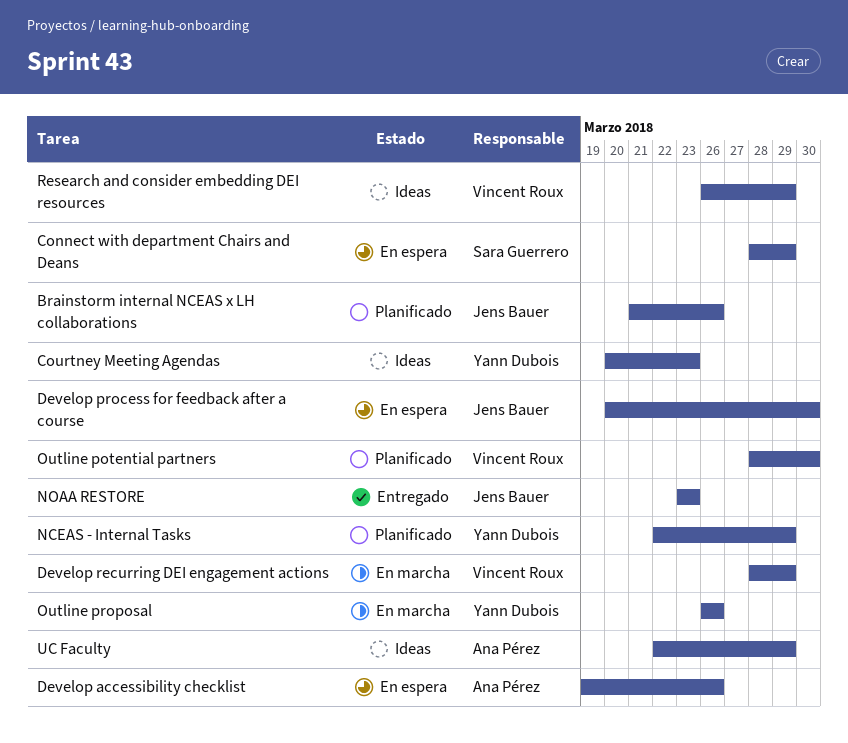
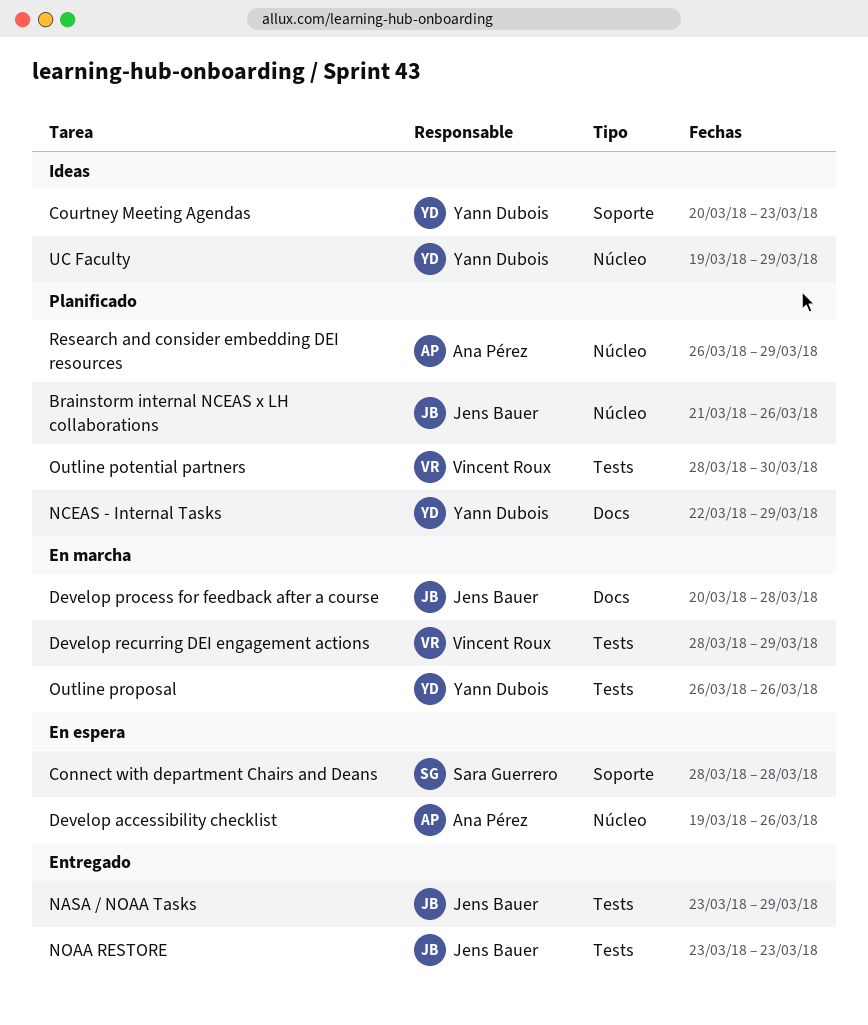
Connect with department Chairs and Deans, due: Mar 29 -> Mar 28
Develop process for feedback after a course, status: En espera -> En marcha
Develop process for feedback after a course, due: Mar 30 -> Mar 28
NASA / NOAA Tasks: none -> present
Research and consider embedding DEI resources, status: Ideas -> Planificado
Research and consider embedding DEI resources, owner: Vincent Roux -> Ana Pérez
UC Faculty, owner: Ana Pérez -> Yann Dubois
UC Faculty, start: Mar 22 -> Mar 19

